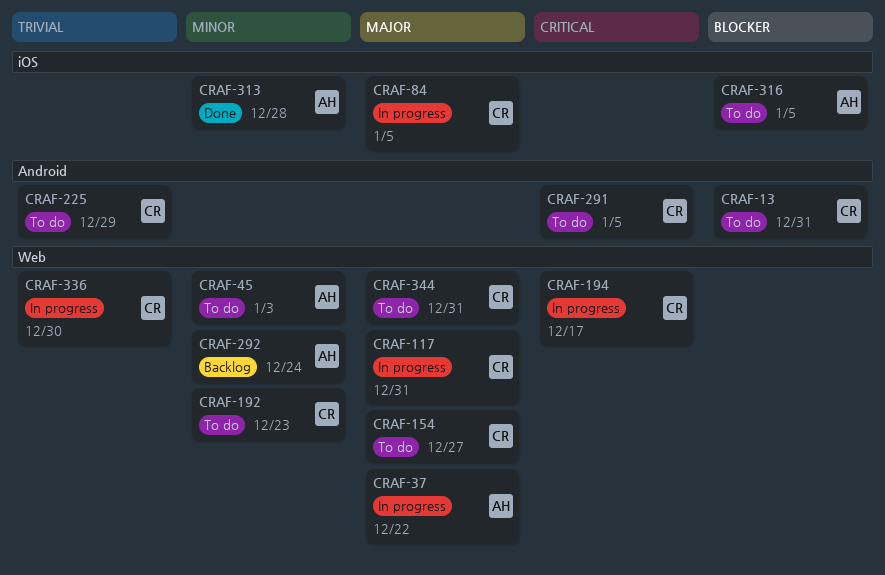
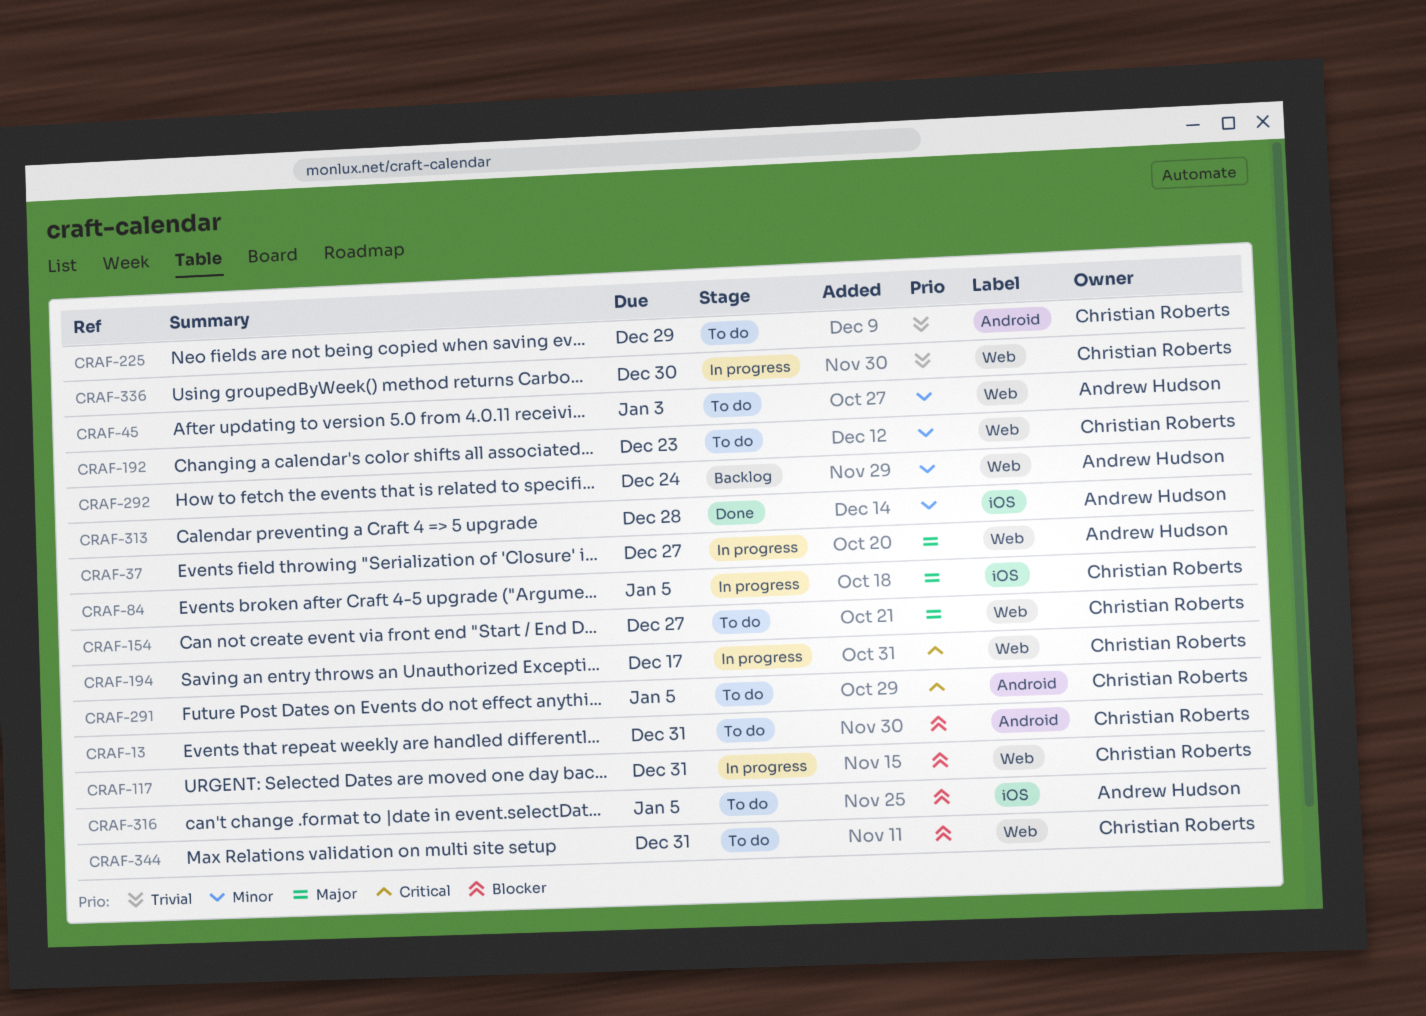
CRAF-37, due: Dec 22 -> Dec 27
CRAF-117, priority: Major -> Blocker
CRAF-344, priority: Major -> Blocker

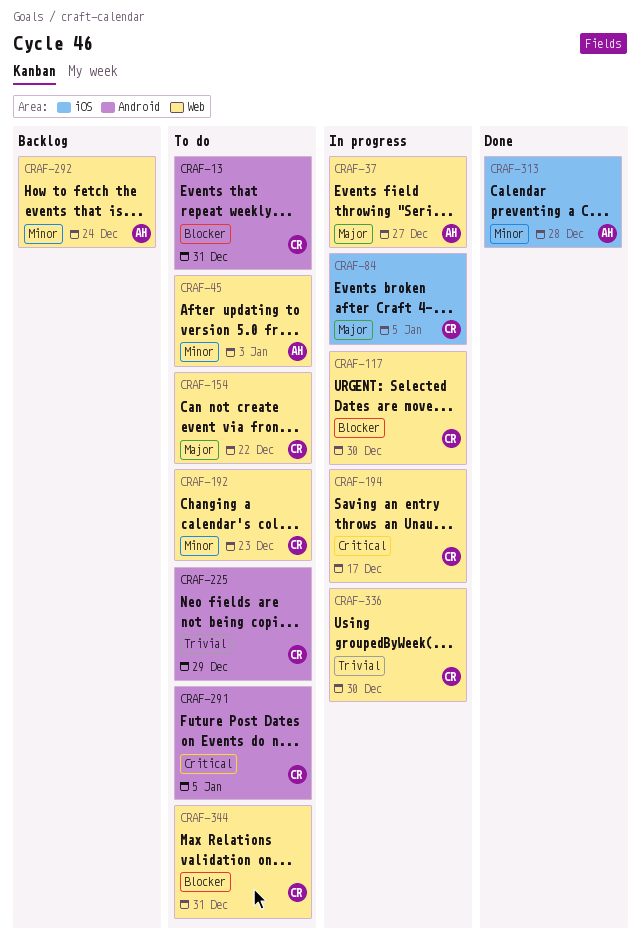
CRAF-117, due: Dec 31 -> Dec 30
CRAF-154, due: Dec 27 -> Dec 22
CRAF-316: present -> none

